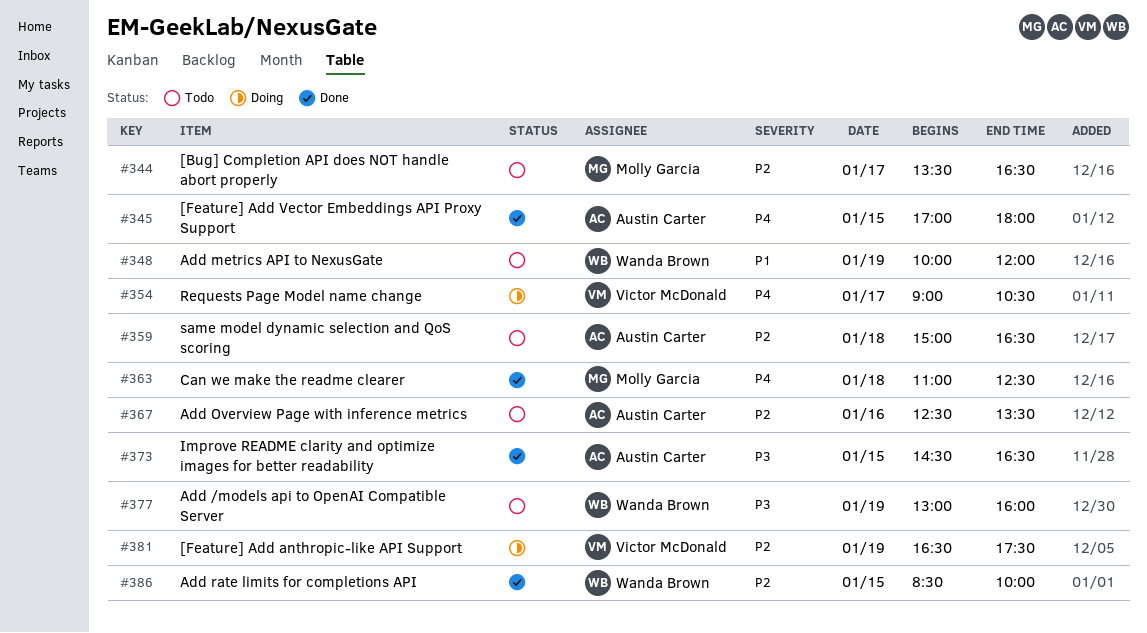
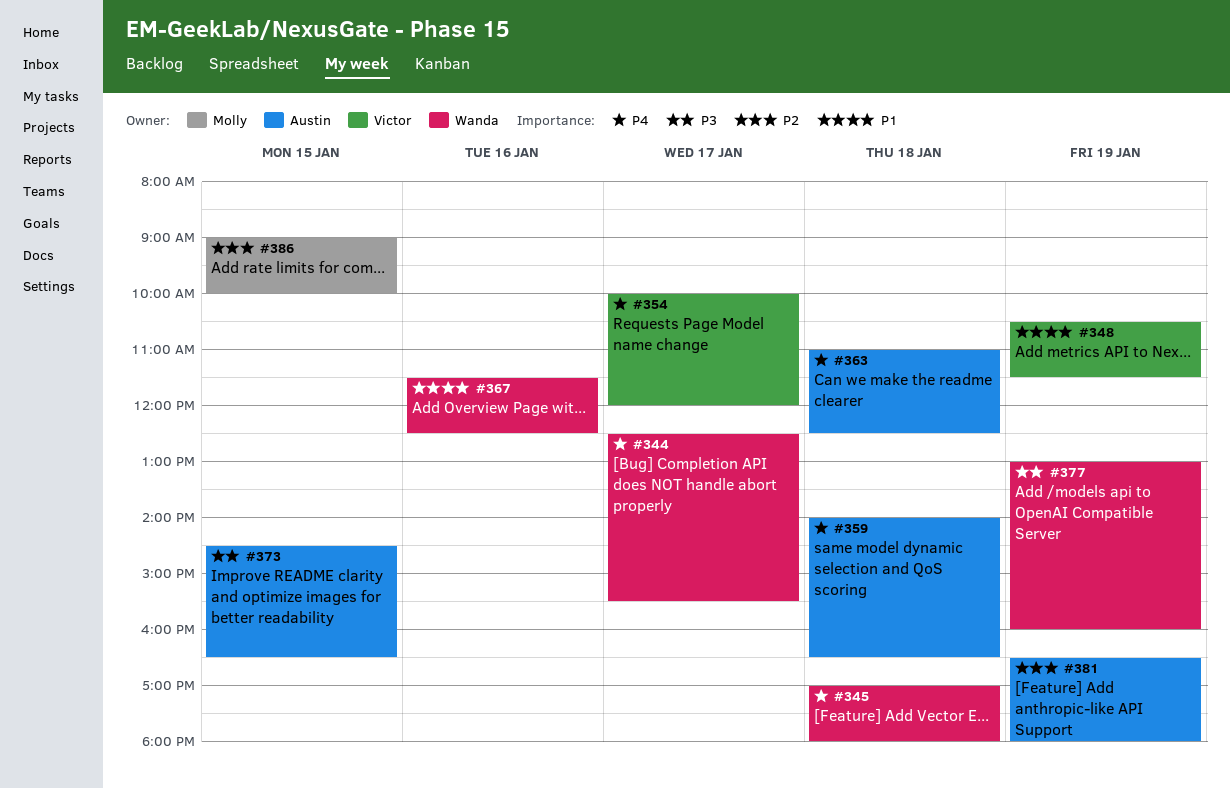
#344, owner: Molly Garcia -> Wanda Brown
#344, priority: P2 -> P4
#344, begins: 13:30 -> 12:30
#344, ends: 16:30 -> 15:30
#345, owner: Austin Carter -> Wanda Brown
#345, day: Jan 15 -> Jan 18
#348, owner: Wanda Brown -> Victor McDonald
#348, begins: 10:00 -> 10:30
#348, ends: 12:00 -> 11:30
#354, begins: 09:00 -> 10:00
#354, ends: 10:30 -> 12:00
#359, priority: P2 -> P4
#359, begins: 15:00 -> 14:00
#363, owner: Molly Garcia -> Austin Carter
#367, owner: Austin Carter -> Wanda Brown
#367, priority: P2 -> P1
#367, begins: 12:30 -> 11:30
#367, ends: 13:30 -> 12:30
#381, owner: Victor McDonald -> Austin Carter
#381, ends: 17:30 -> 18:00
#386, owner: Wanda Brown -> Molly Garcia
#386, begins: 08:30 -> 09:00

